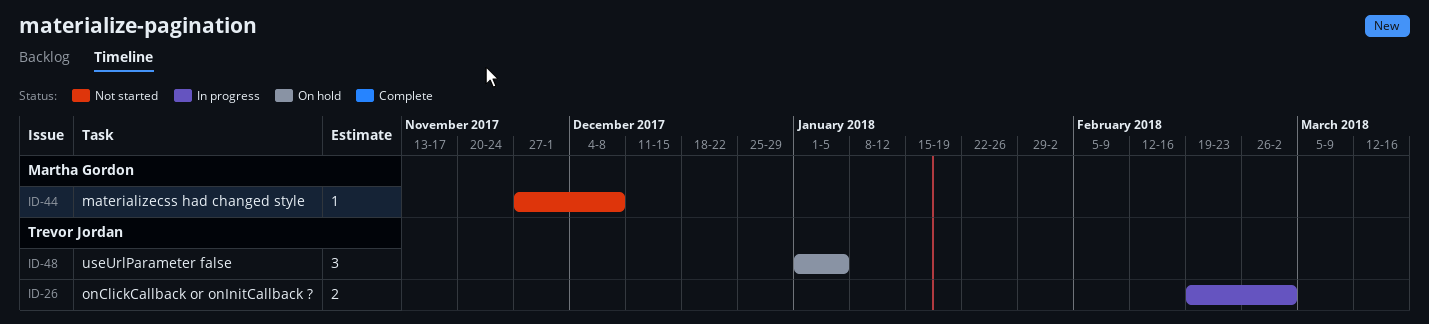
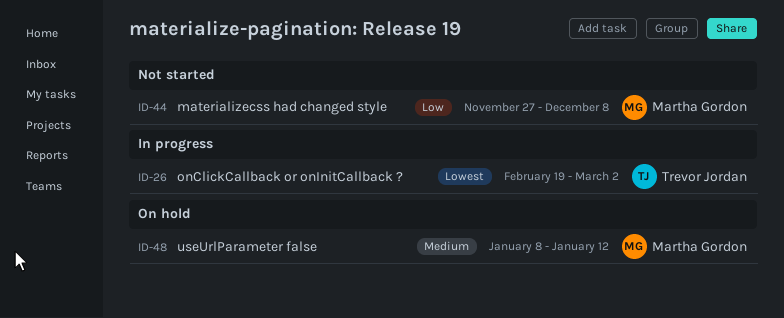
ID-48, owner: Trevor Jordan -> Martha Gordon
ID-48, start: Jan 1 -> Jan 8
ID-48, due: Jan 5 -> Jan 12

